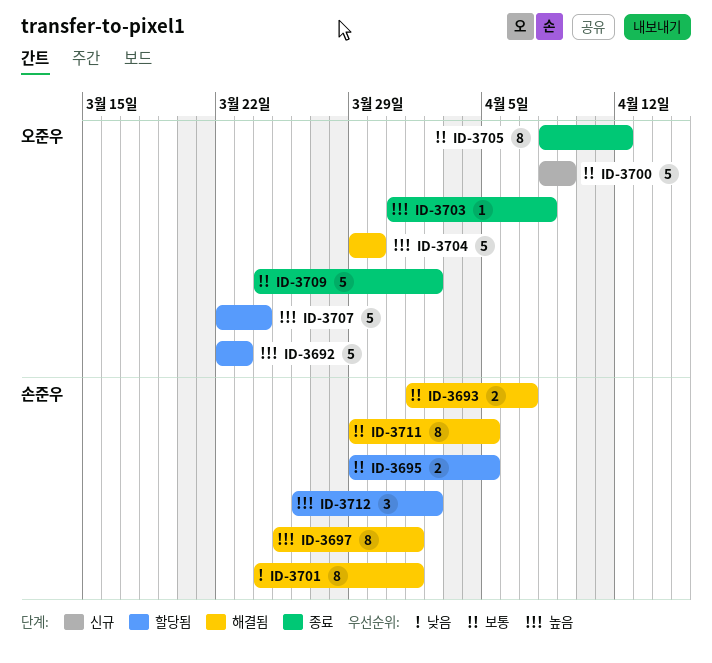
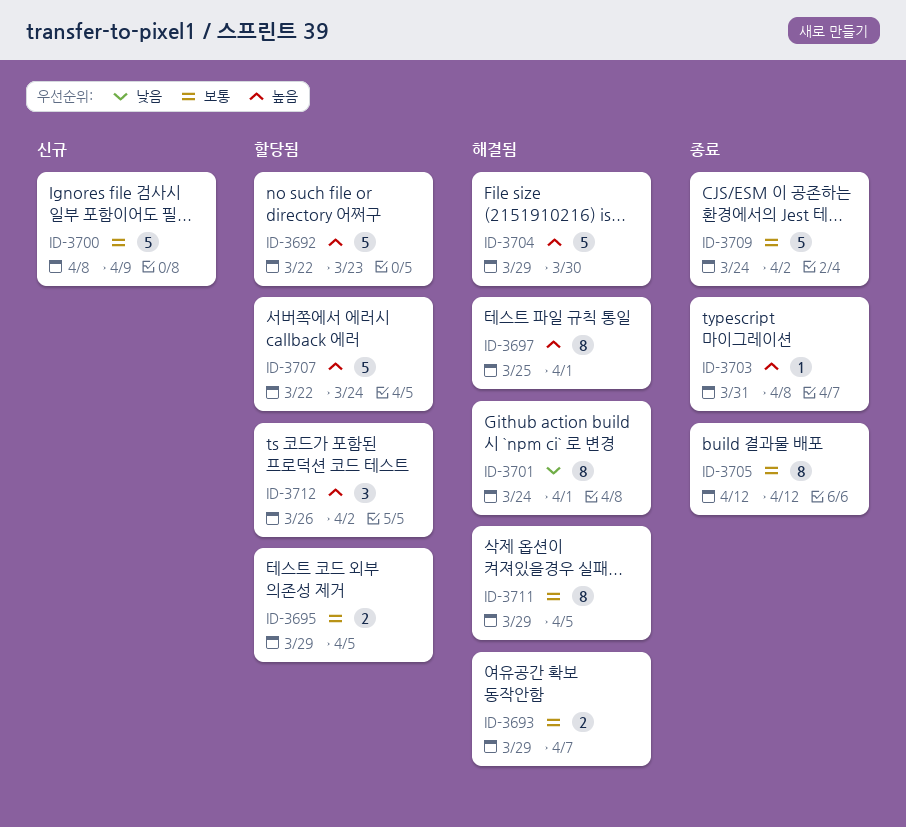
ID-3693, start: Apr 1 -> Mar 29
ID-3705, start: Apr 8 -> Apr 12

